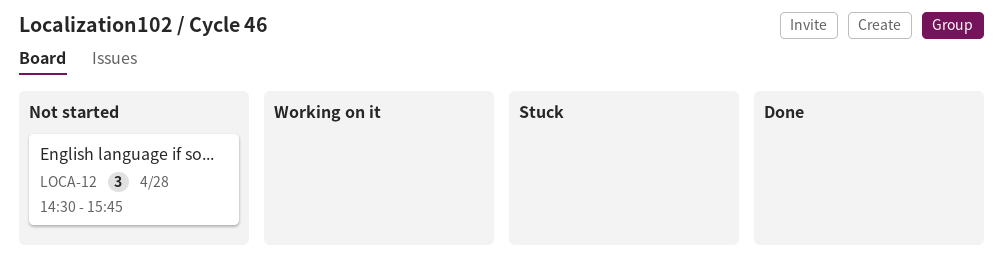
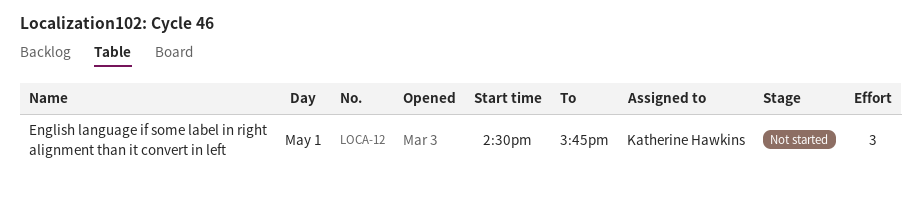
LOCA-12, day: Apr 28 -> May 1

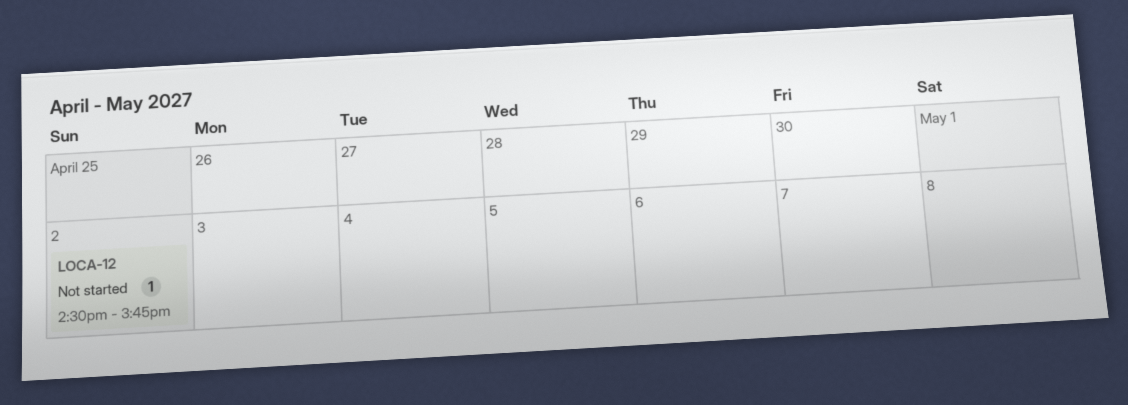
LOCA-12, estimate: 3 -> 1
LOCA-12, day: May 1 -> May 2

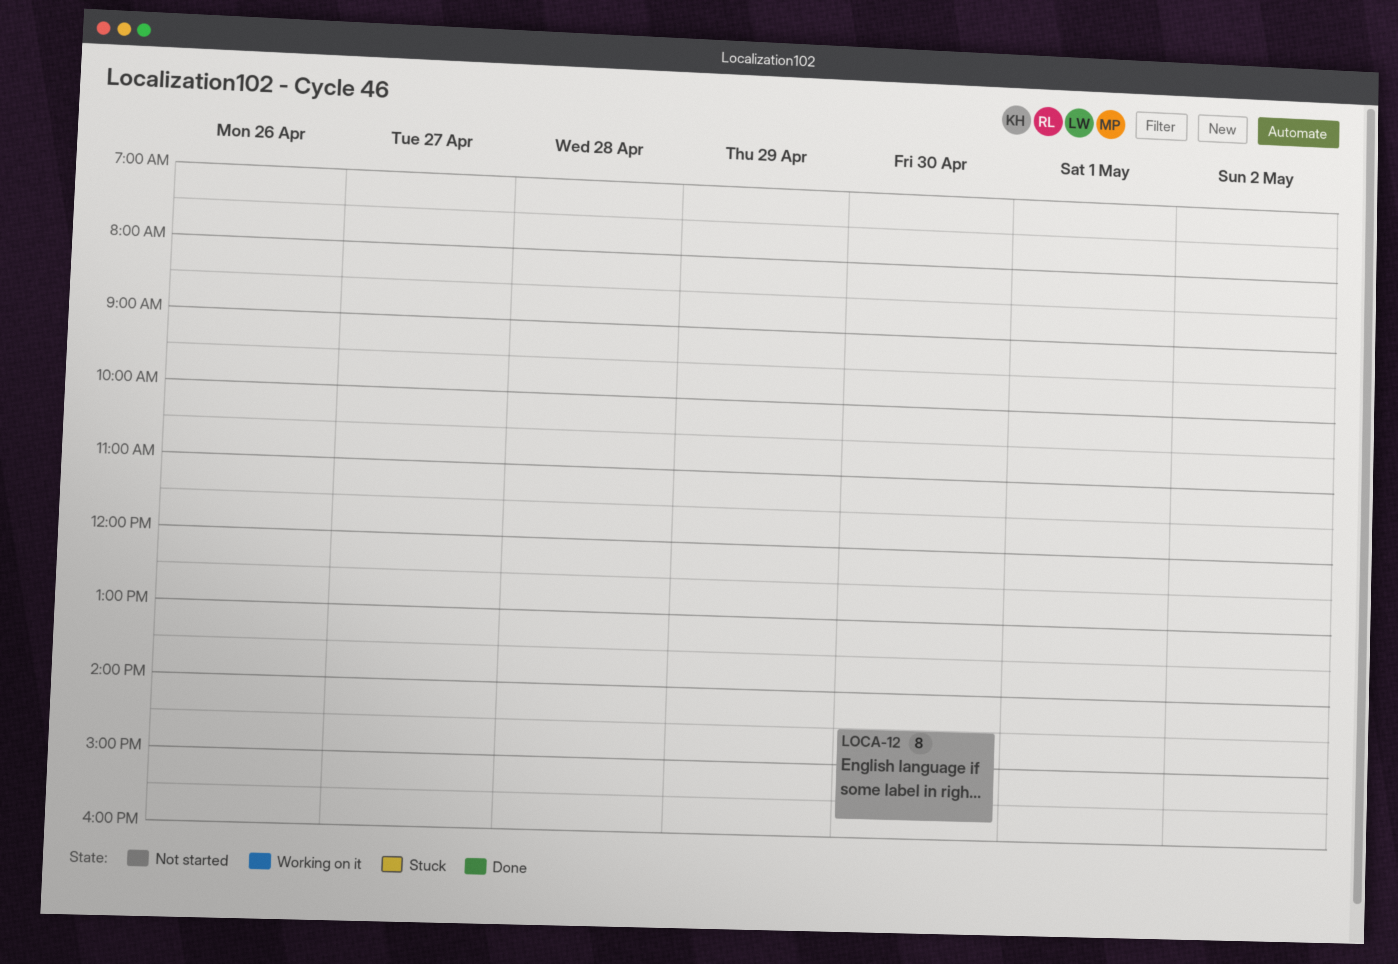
LOCA-12, estimate: 1 -> 8
LOCA-12, day: May 2 -> Apr 30

